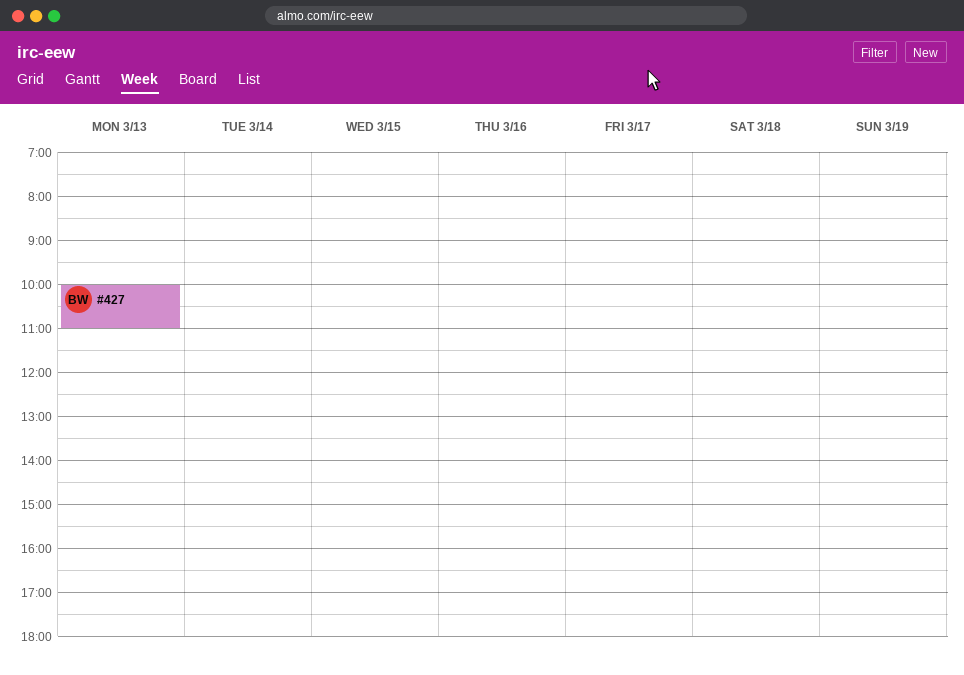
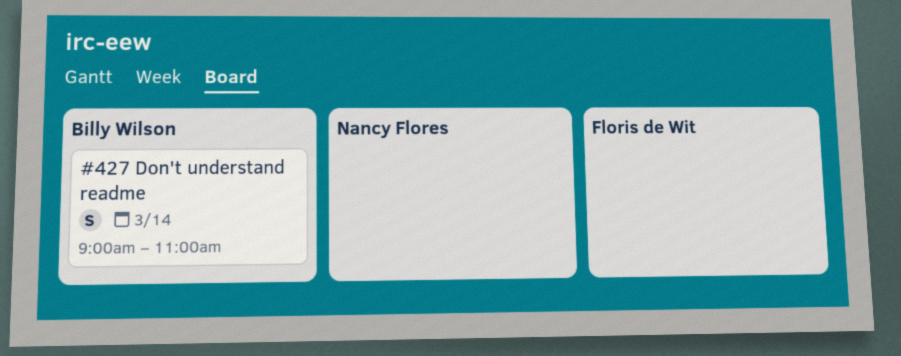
#427, day: Mar 13 -> Mar 14
#427, begins: 10:00 -> 09:00

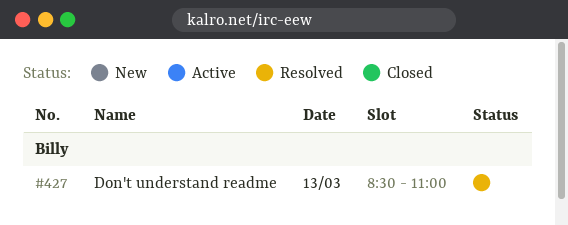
#427, day: Mar 14 -> Mar 13
#427, begins: 09:00 -> 08:30

